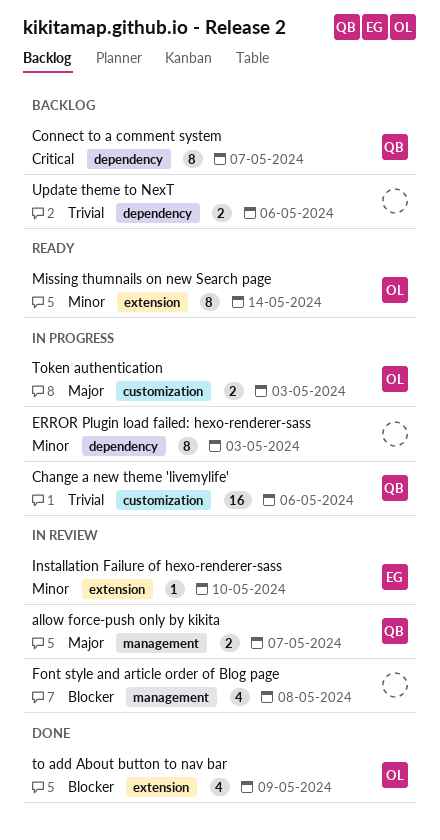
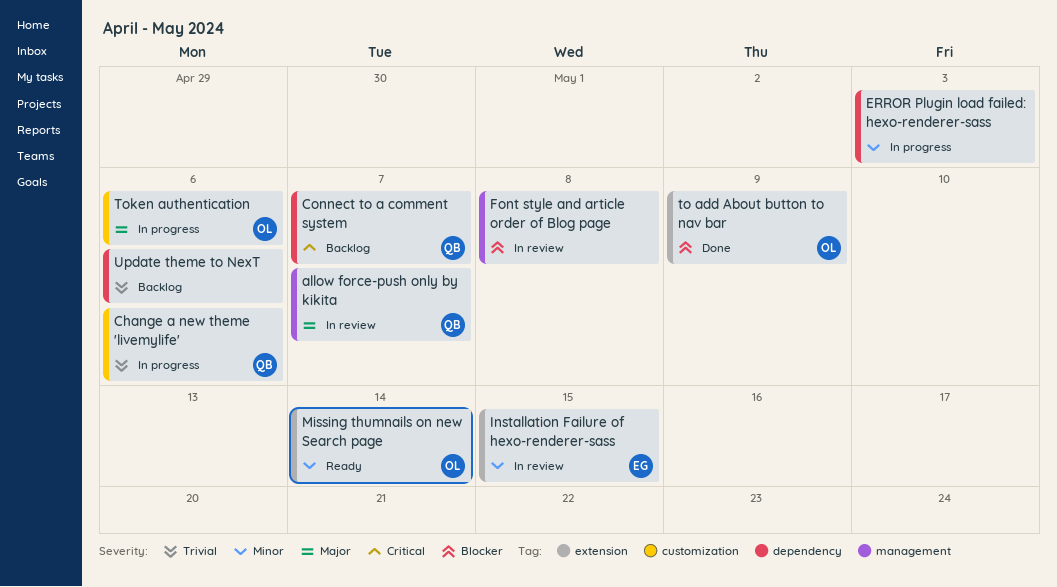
Installation Failure of hexo-renderer-sass, due: May 10 -> May 15
Token authentication, due: May 3 -> May 6

